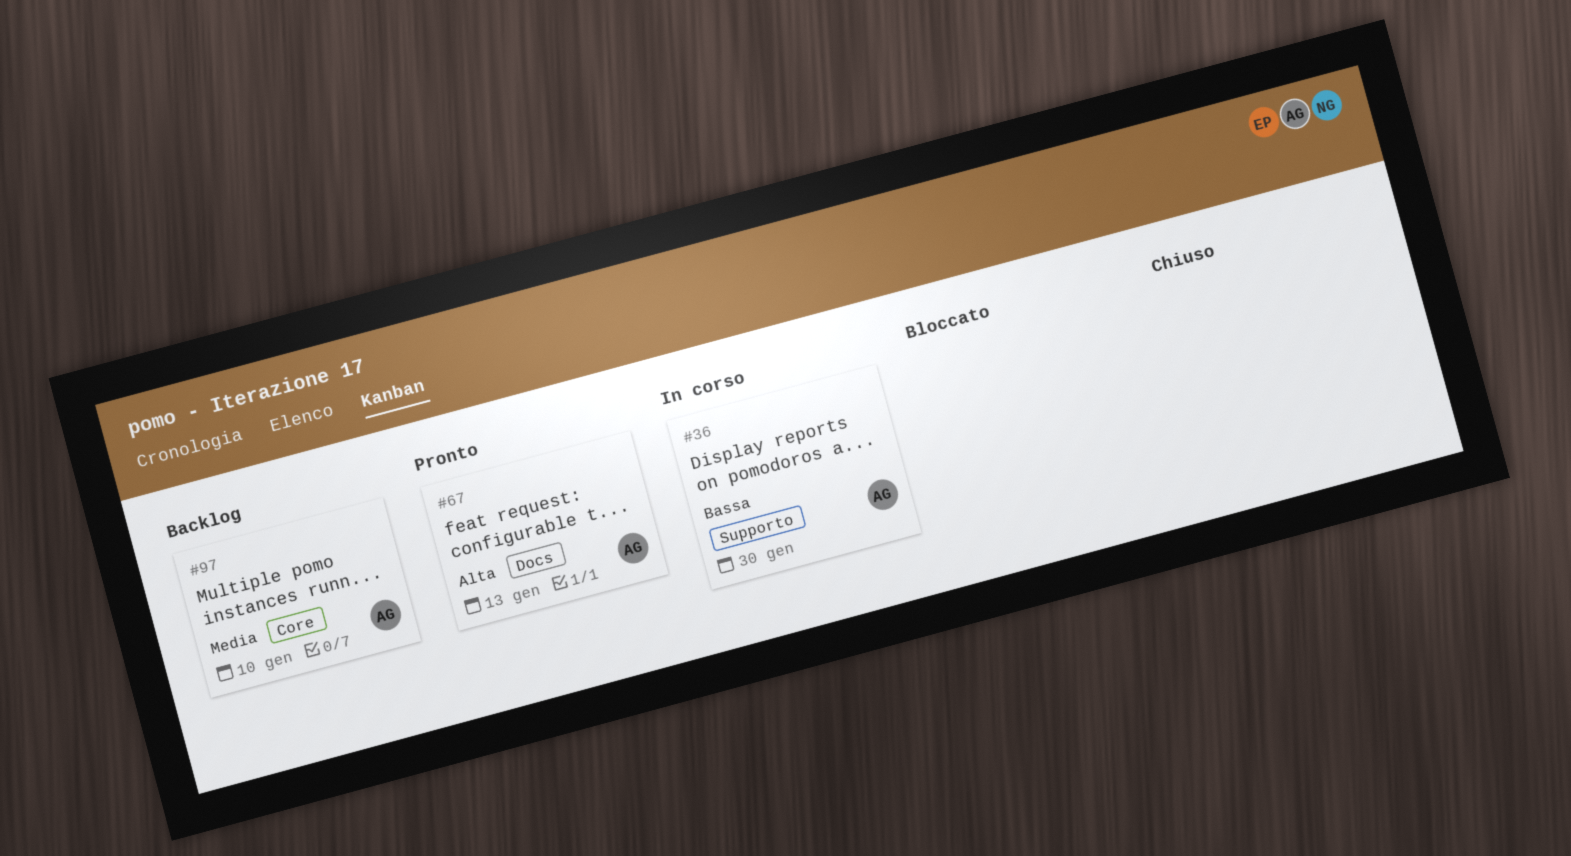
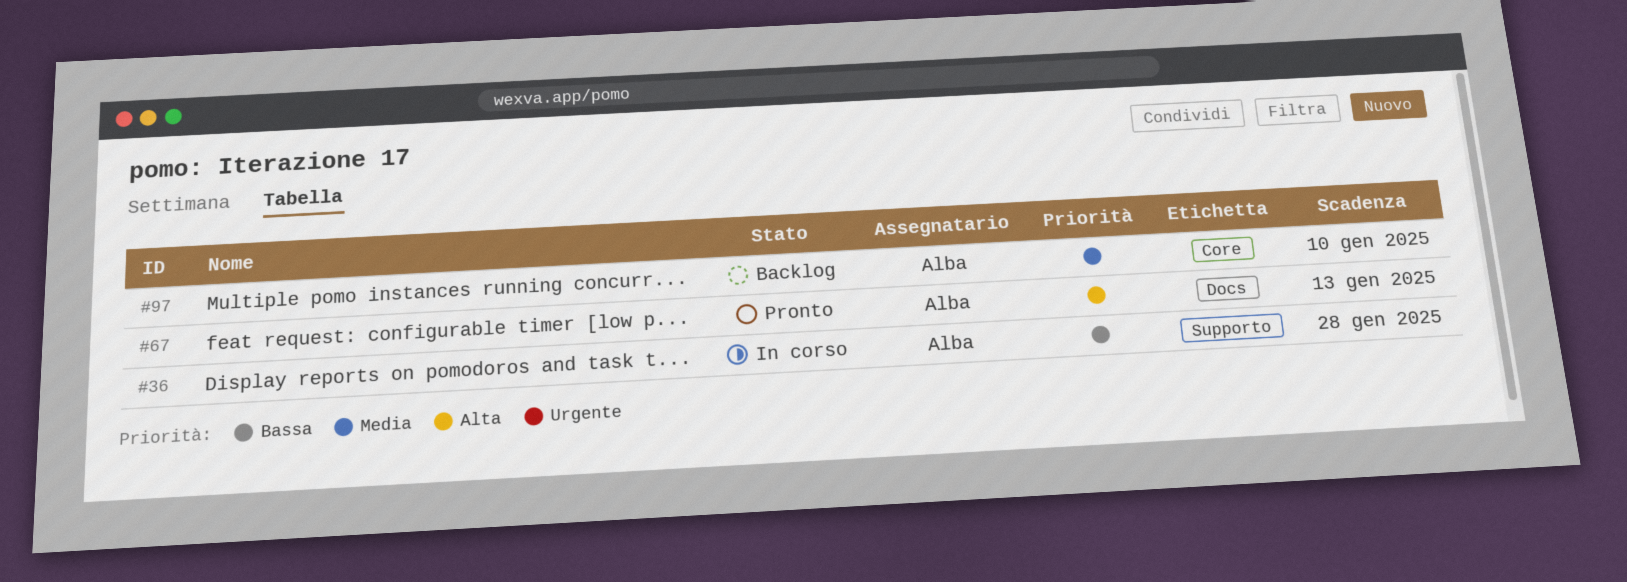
#36, due: Jan 30 -> Jan 28

